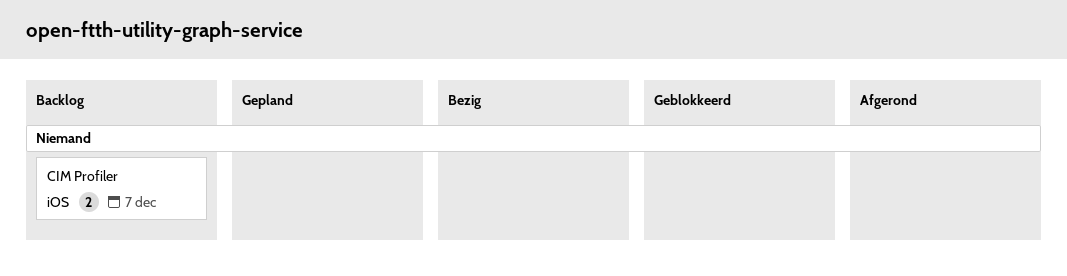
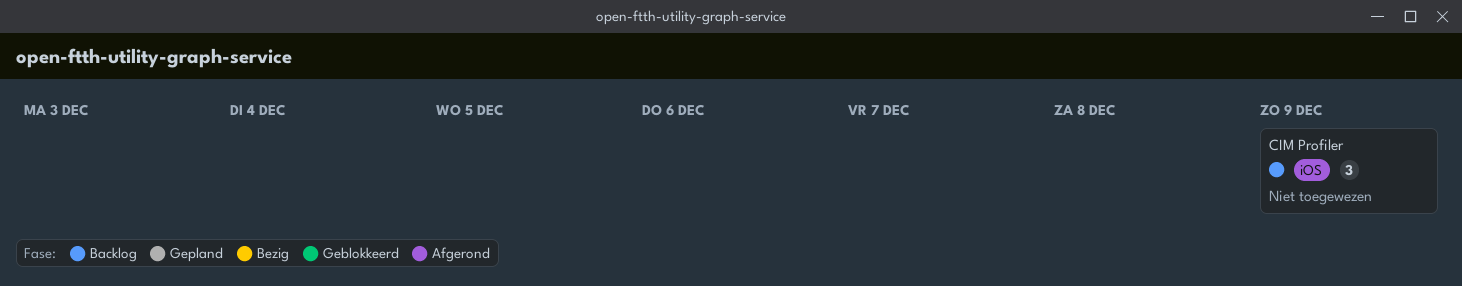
CIM Profiler, estimate: 2 -> 3
CIM Profiler, due: Dec 7 -> Dec 9

